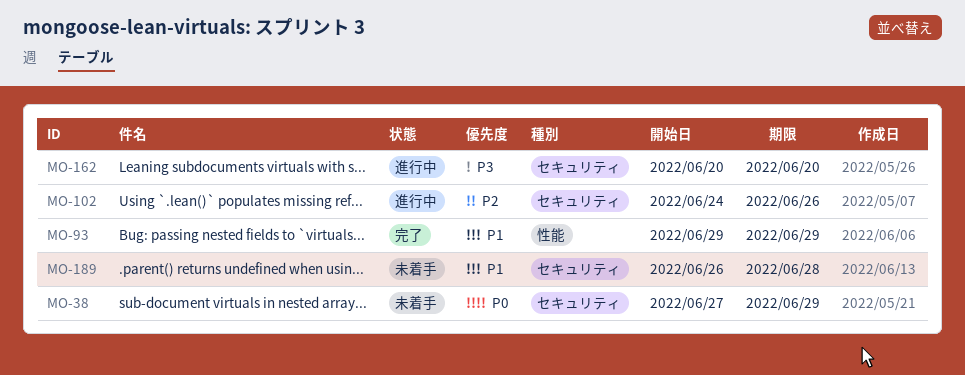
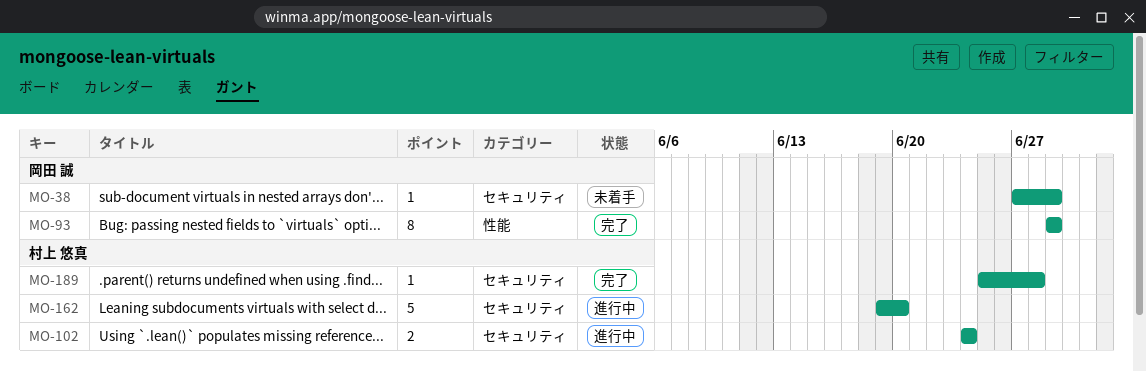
MO-102, due: Jun 26 -> Jun 24
MO-162, start: Jun 20 -> Jun 19
MO-189, status: 未着手 -> 完了
MO-189, start: Jun 26 -> Jun 25

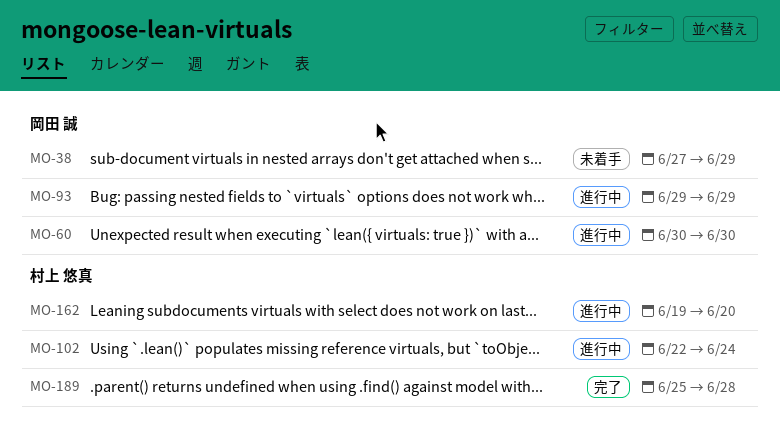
MO-60: none -> present
MO-93, status: 完了 -> 進行中
MO-102, start: Jun 24 -> Jun 22

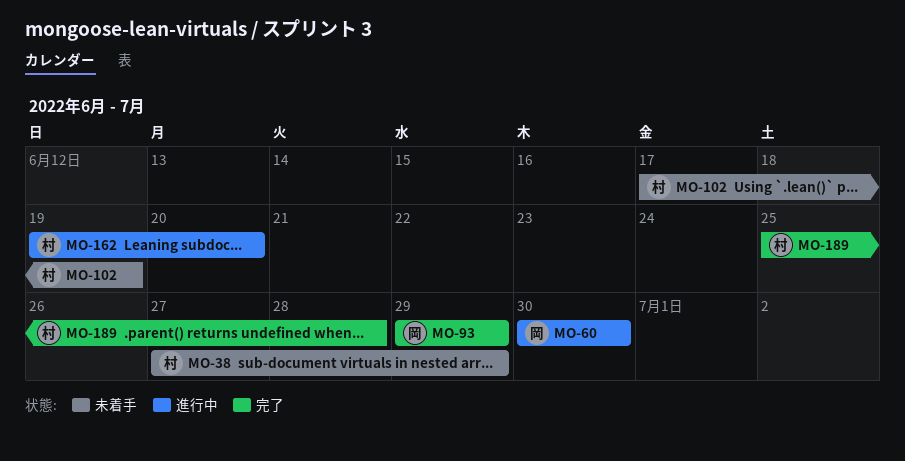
MO-38, owner: 岡田 誠 -> 村上 悠真
MO-93, status: 進行中 -> 完了
MO-102, status: 進行中 -> 未着手
MO-102, start: Jun 22 -> Jun 17
MO-102, due: Jun 24 -> Jun 19

